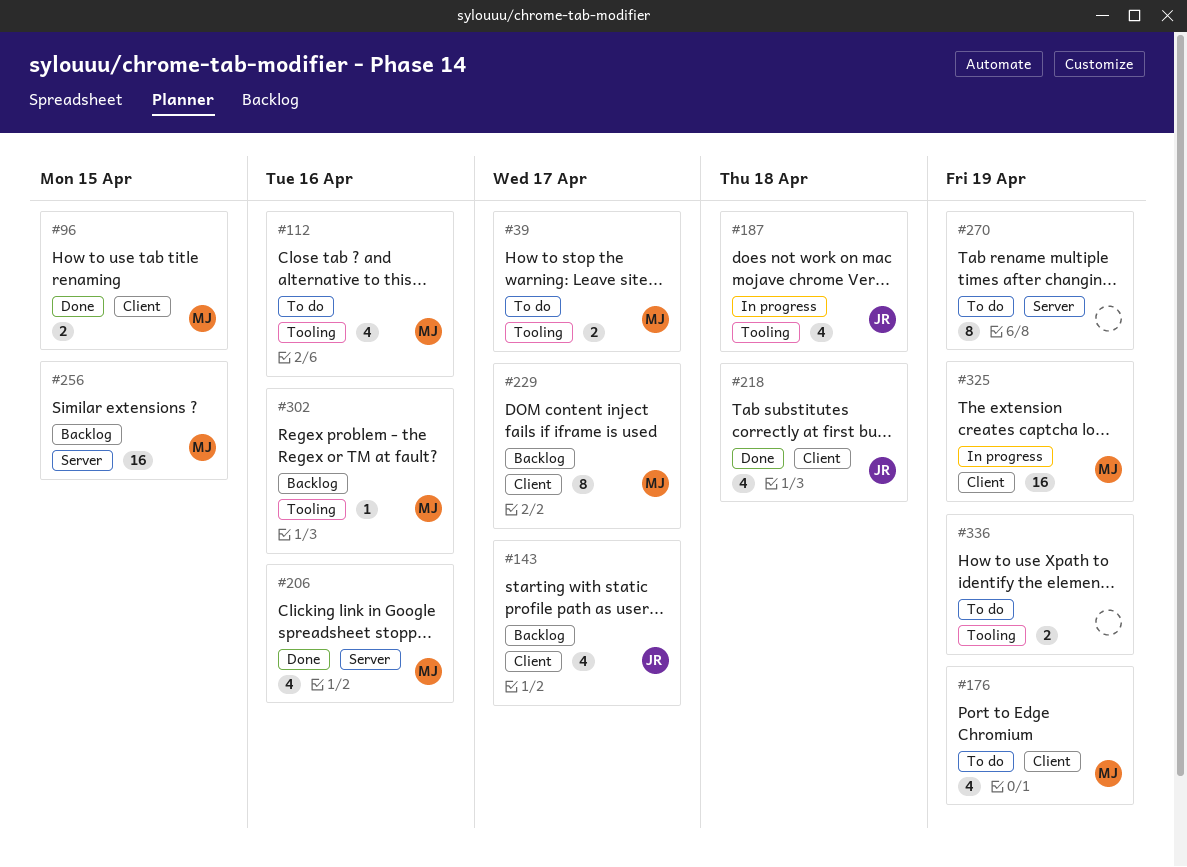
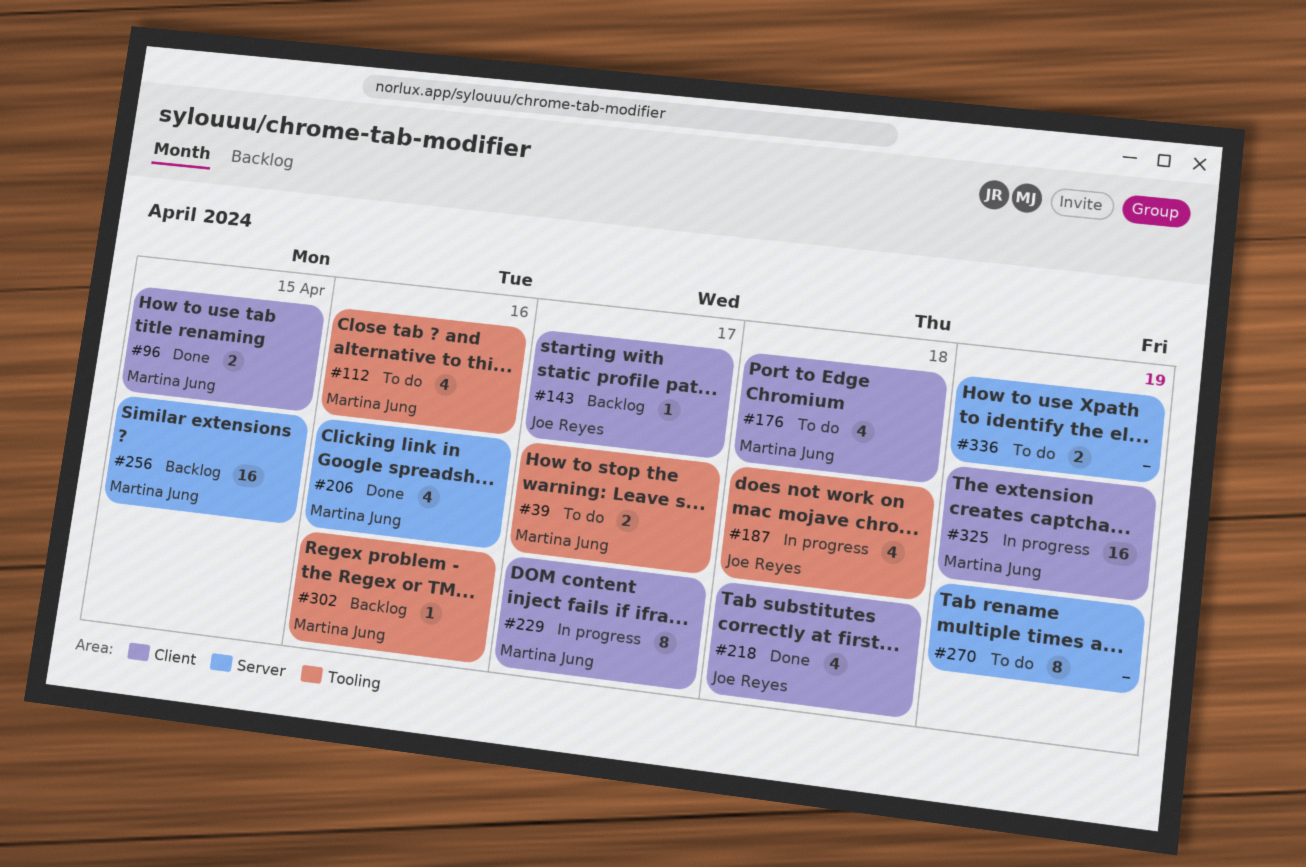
#143, estimate: 4 -> 1
#176, due: Apr 19 -> Apr 18
#229, status: Backlog -> In progress
#336, label: Tooling -> Server

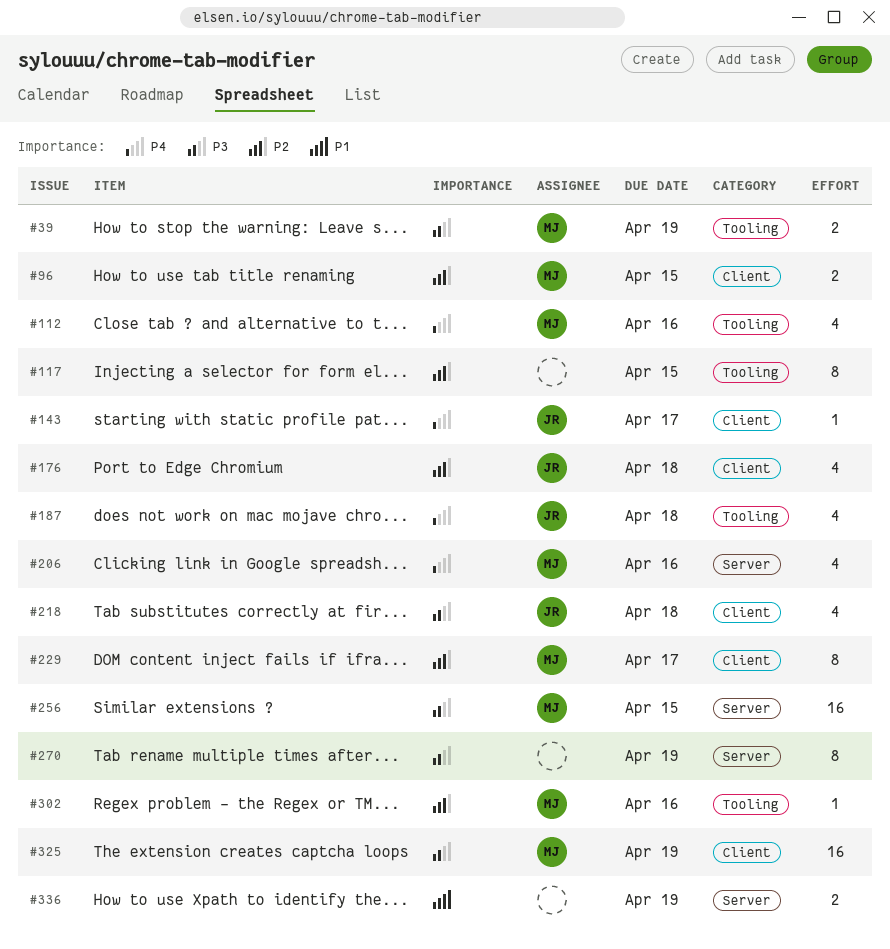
#39, due: Apr 17 -> Apr 19
#117: none -> present
#176, owner: Martina Jung -> Joe Reyes

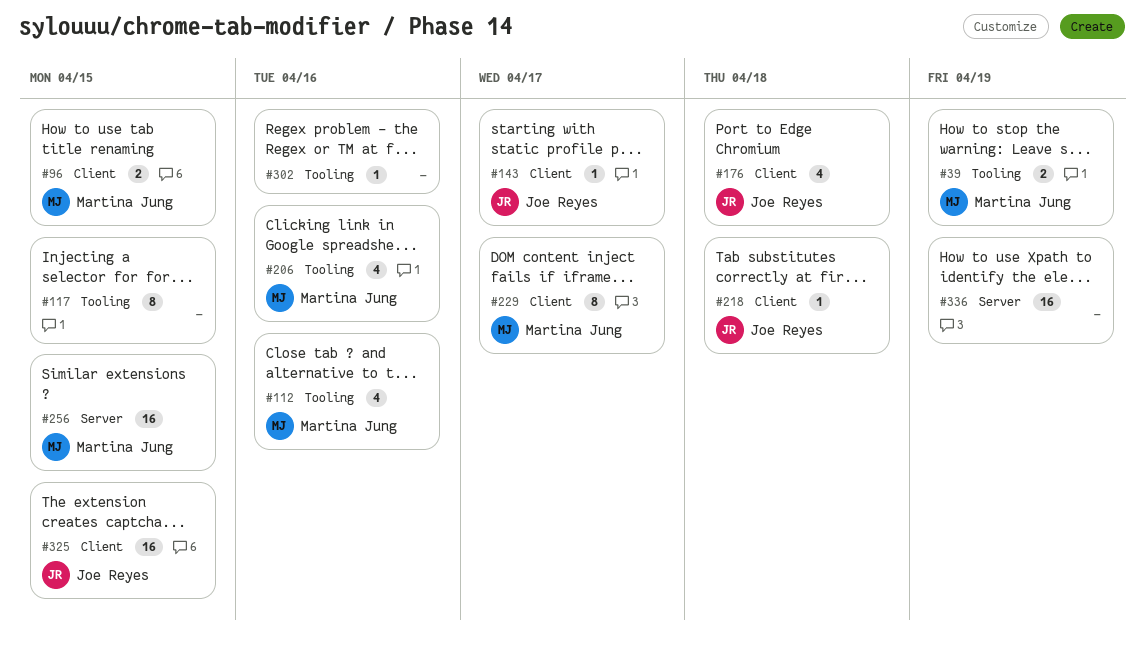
#187: present -> none
#206, label: Server -> Tooling
#218, estimate: 4 -> 1
#270: present -> none
#302, owner: Martina Jung -> none
#325, owner: Martina Jung -> Joe Reyes
#325, due: Apr 19 -> Apr 15
#336, estimate: 2 -> 16

